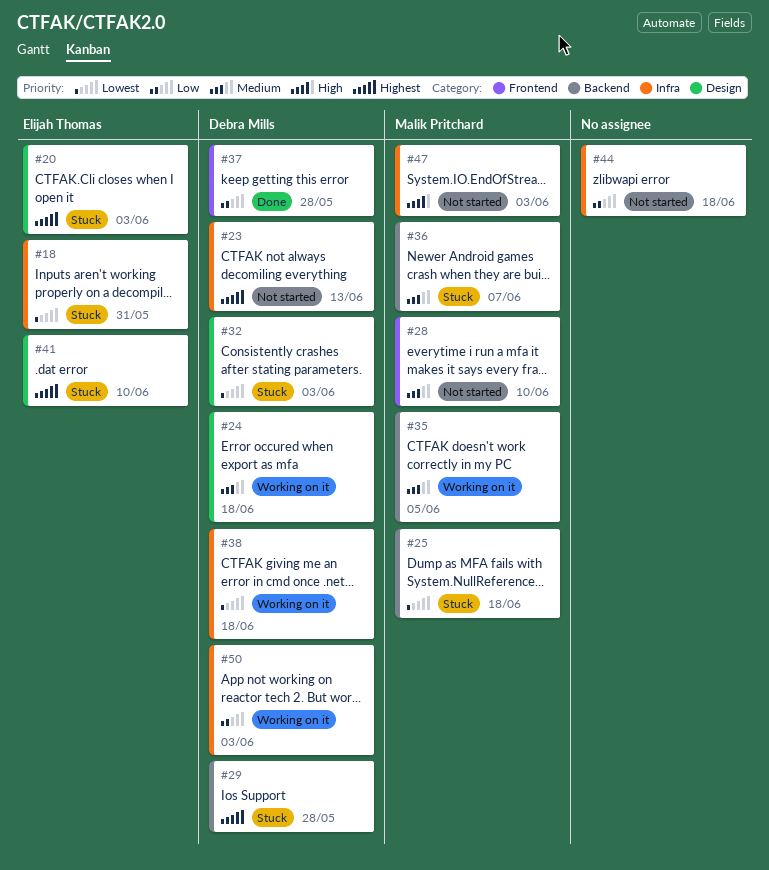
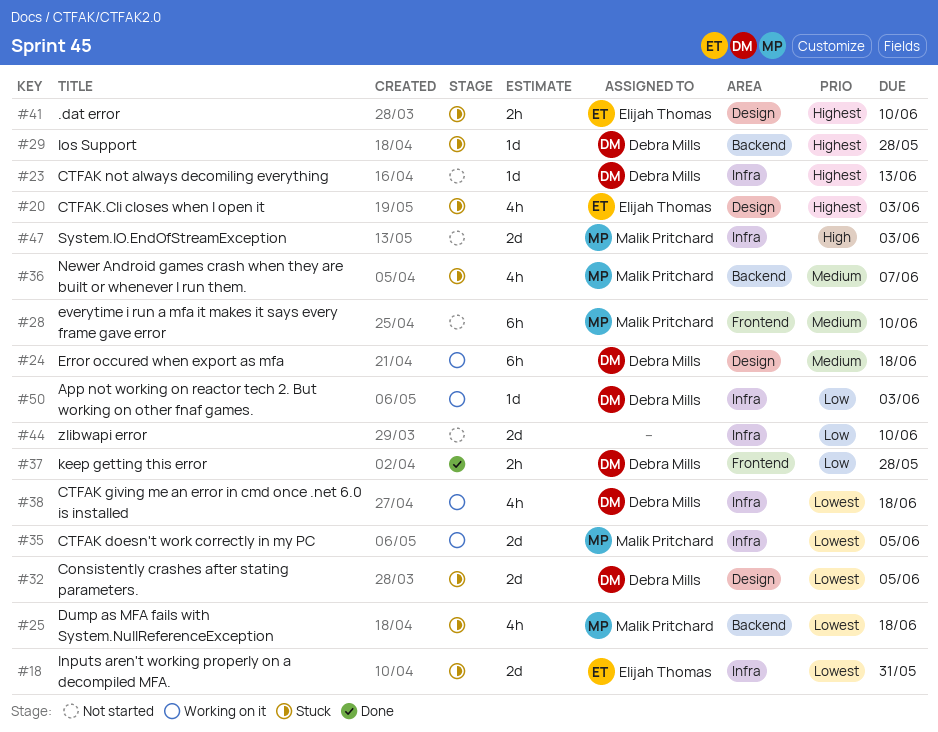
#32, due: Jun 3 -> Jun 5
#35, priority: Medium -> Lowest
#35, label: Backend -> Infra
#44, due: Jun 18 -> Jun 10

